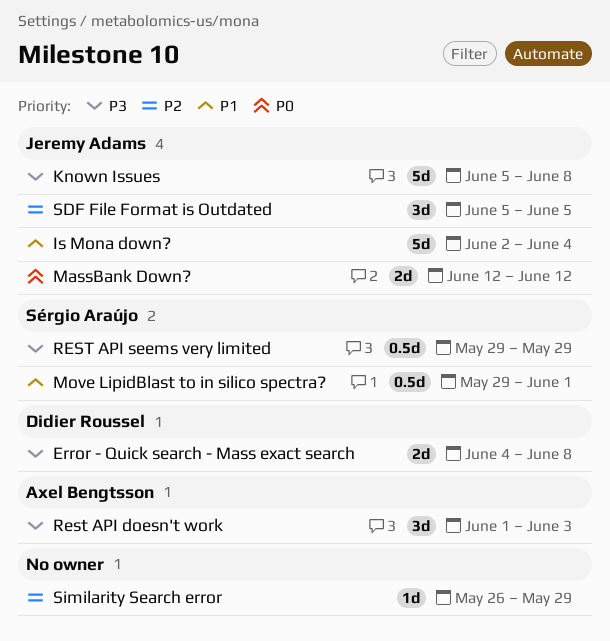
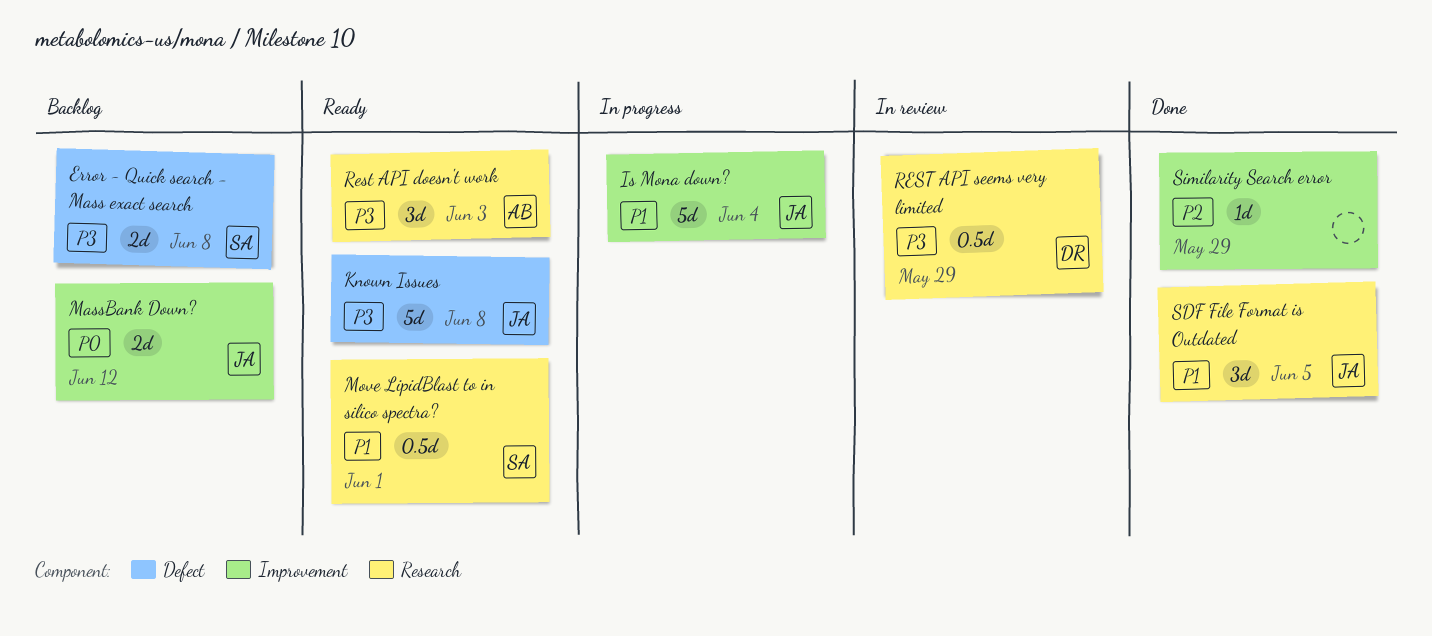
Error - Quick search - Mass exact search, owner: Didier Roussel -> Sérgio Araújo
REST API seems very limited, owner: Sérgio Araújo -> Didier Roussel
SDF File Format is Outdated, priority: P2 -> P1

